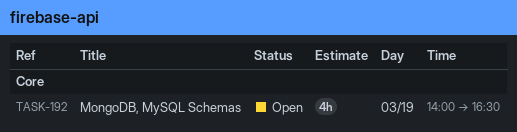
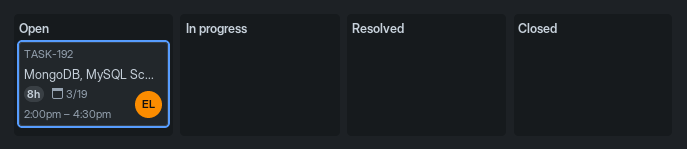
TASK-192, estimate: 4h -> 8h

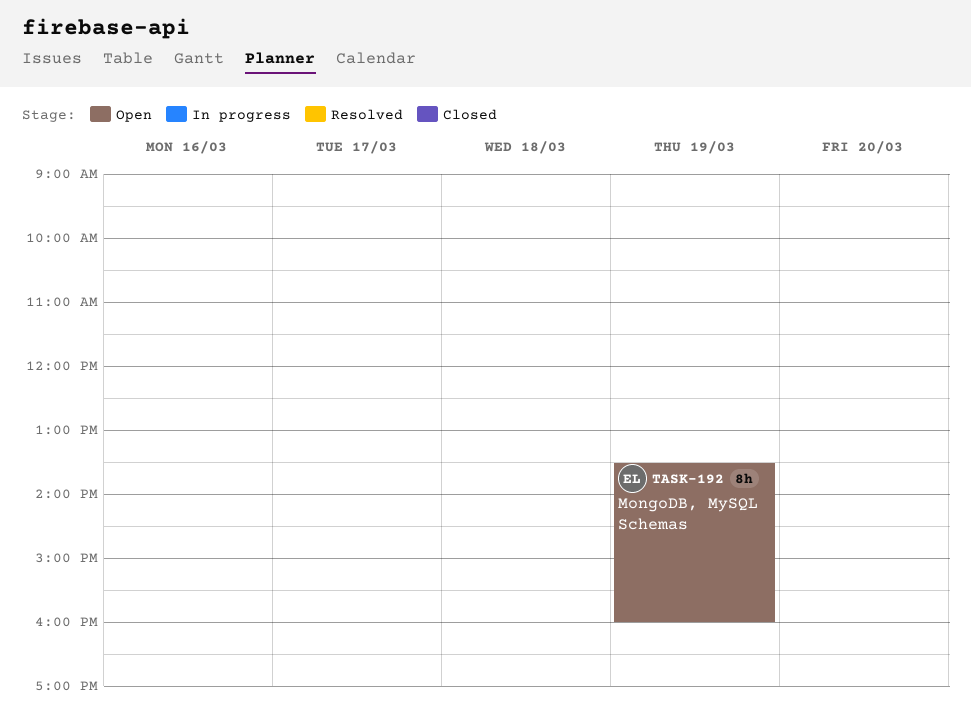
TASK-192, begins: 14:00 -> 13:30
TASK-192, ends: 16:30 -> 16:00

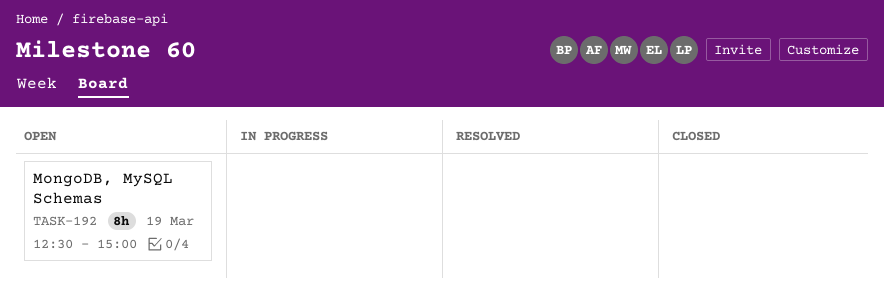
TASK-192, begins: 13:30 -> 12:30
TASK-192, ends: 16:00 -> 15:00

